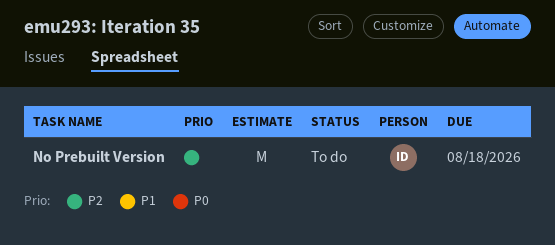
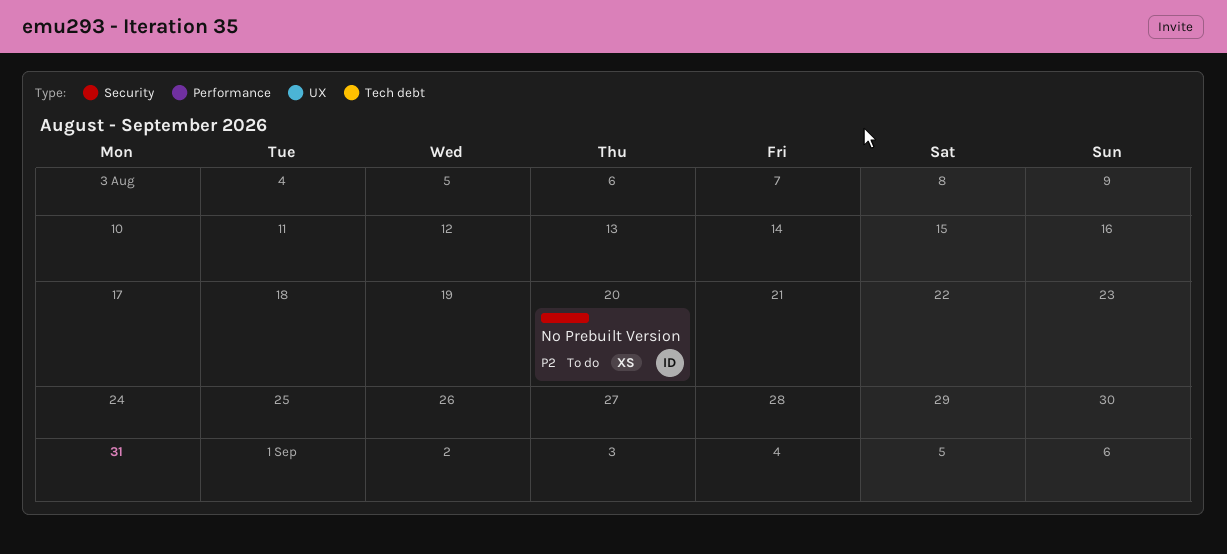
No Prebuilt Version, estimate: M -> XS
No Prebuilt Version, due: Aug 18 -> Aug 20

